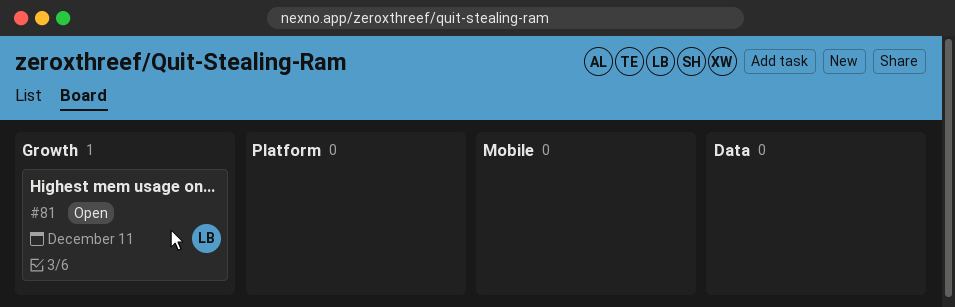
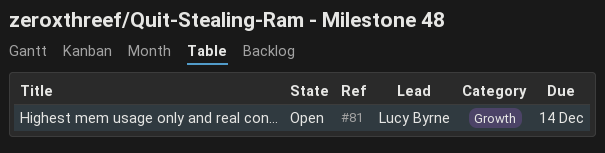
#81, due: Dec 11 -> Dec 14

